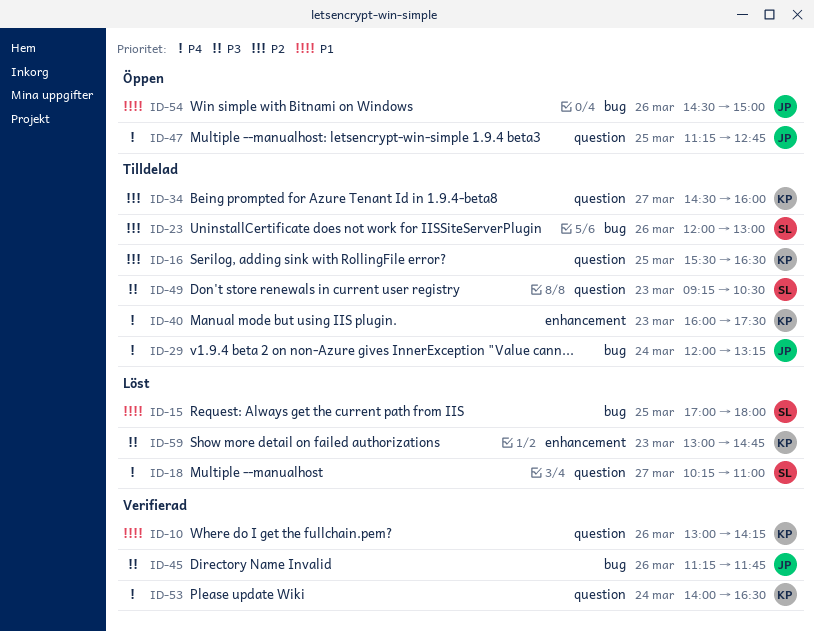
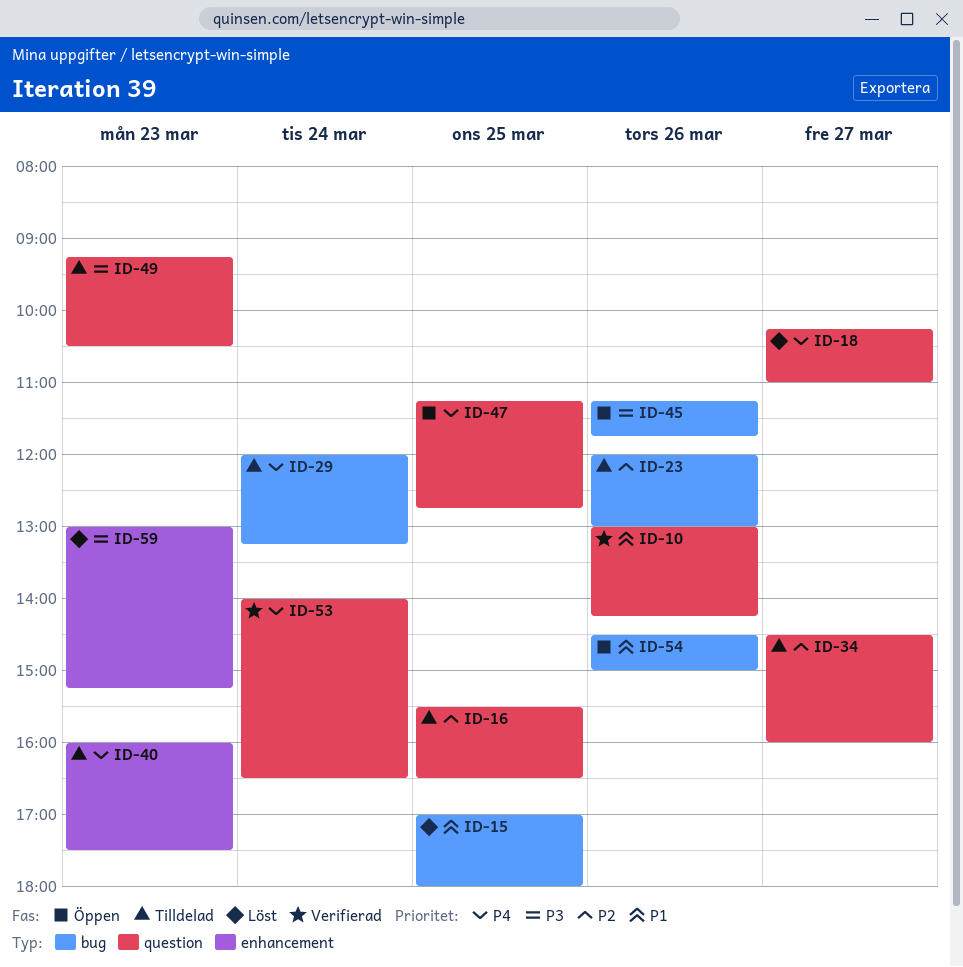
ID-45, status: Verifierad -> Öppen
ID-59, ends: 14:45 -> 15:15

